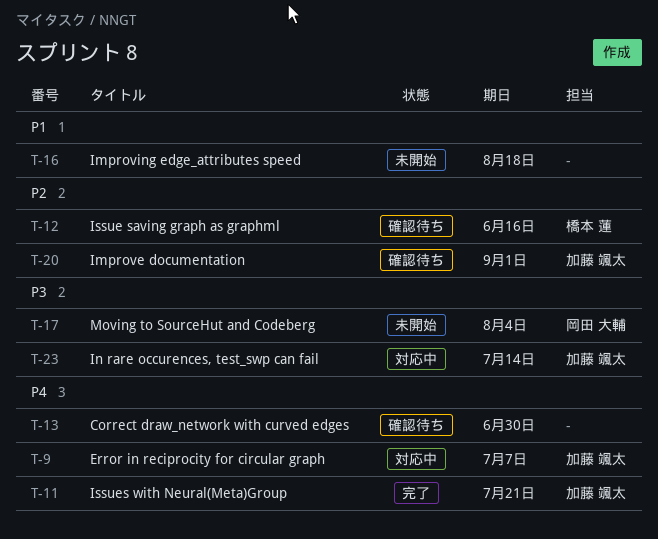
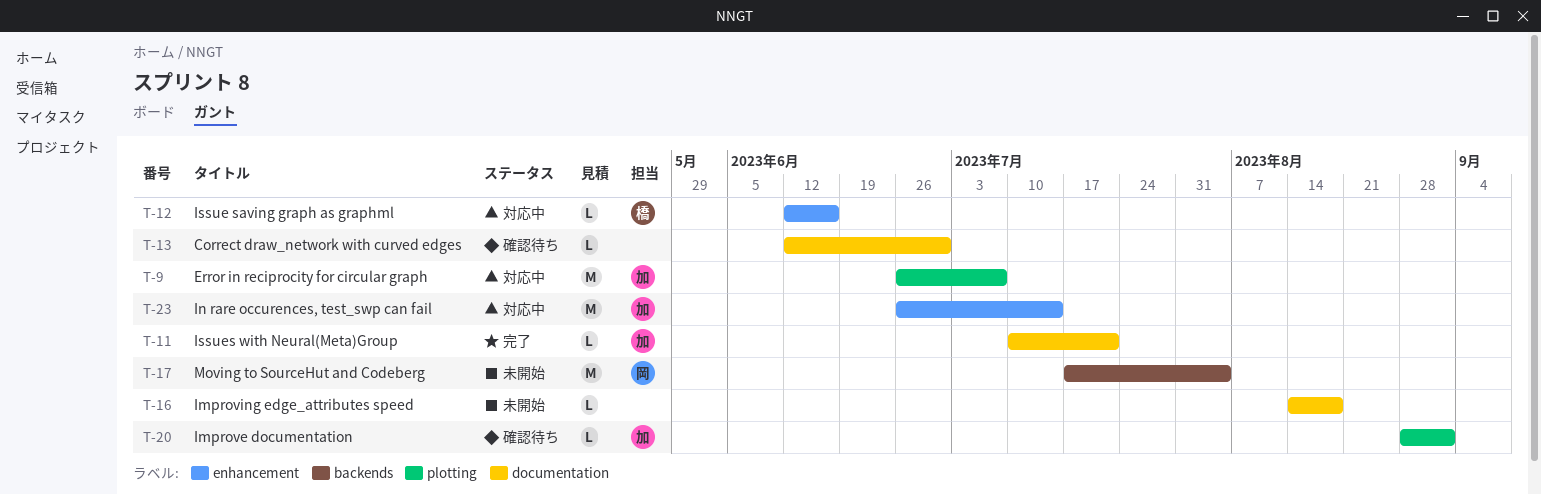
T-12, status: 確認待ち -> 対応中

